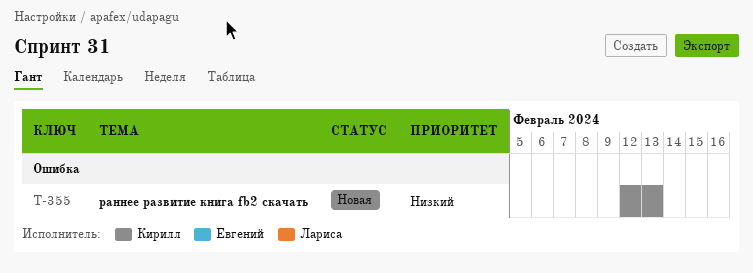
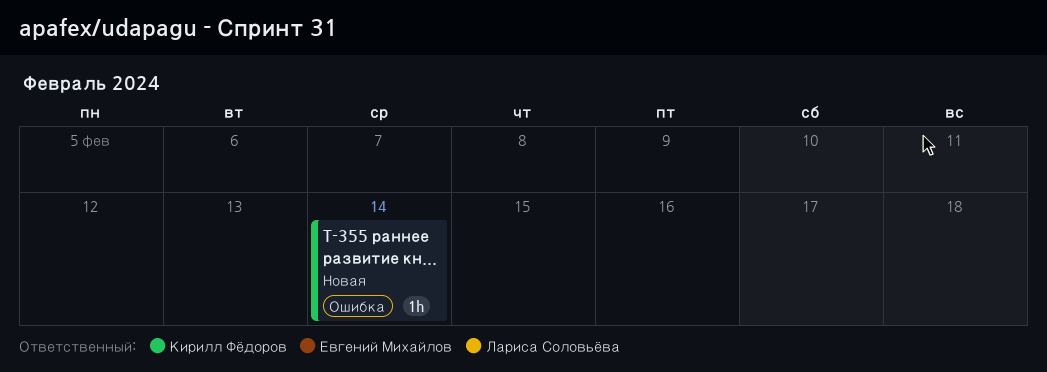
T-355, due: Feb 13 -> Feb 14

